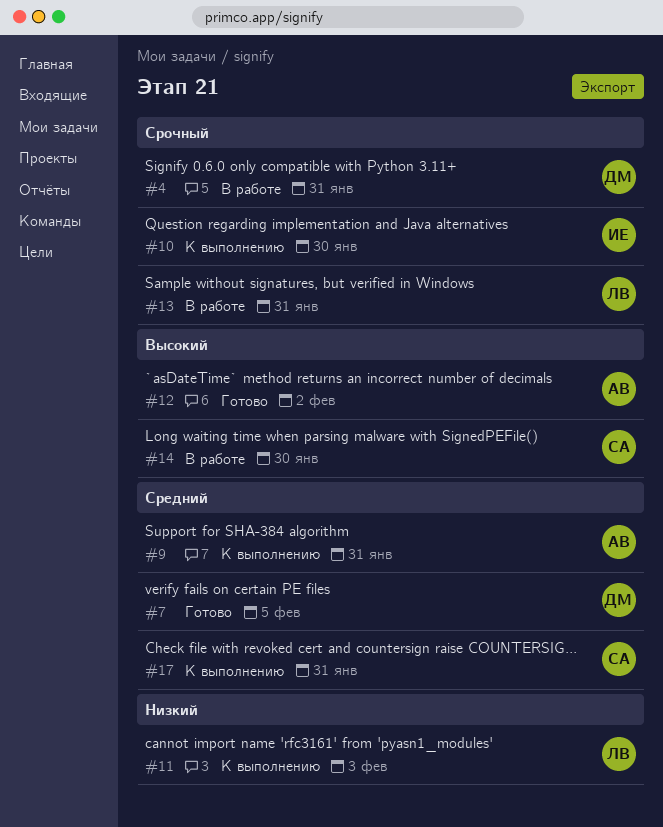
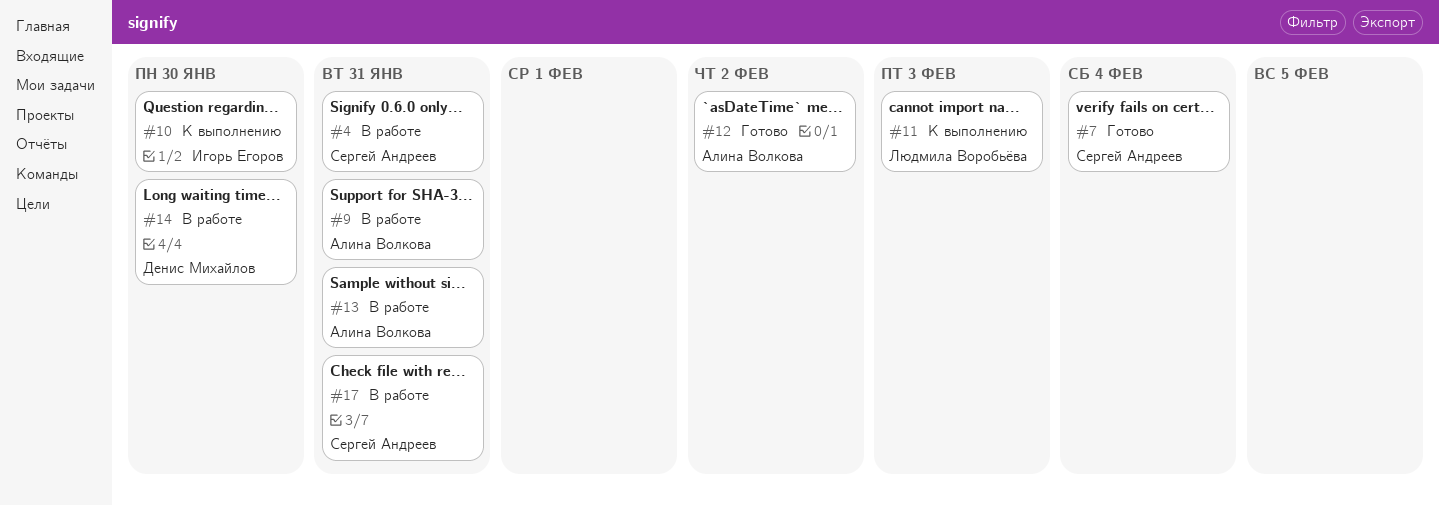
#4, owner: Денис Михайлов -> Сергей Андреев
#7, owner: Денис Михайлов -> Сергей Андреев
#7, due: Feb 5 -> Feb 4
#9, status: К выполнению -> В работе
#13, owner: Людмила Воробьёва -> Алина Волкова
#14, owner: Сергей Андреев -> Денис Михайлов
#17, status: К выполнению -> В работе

